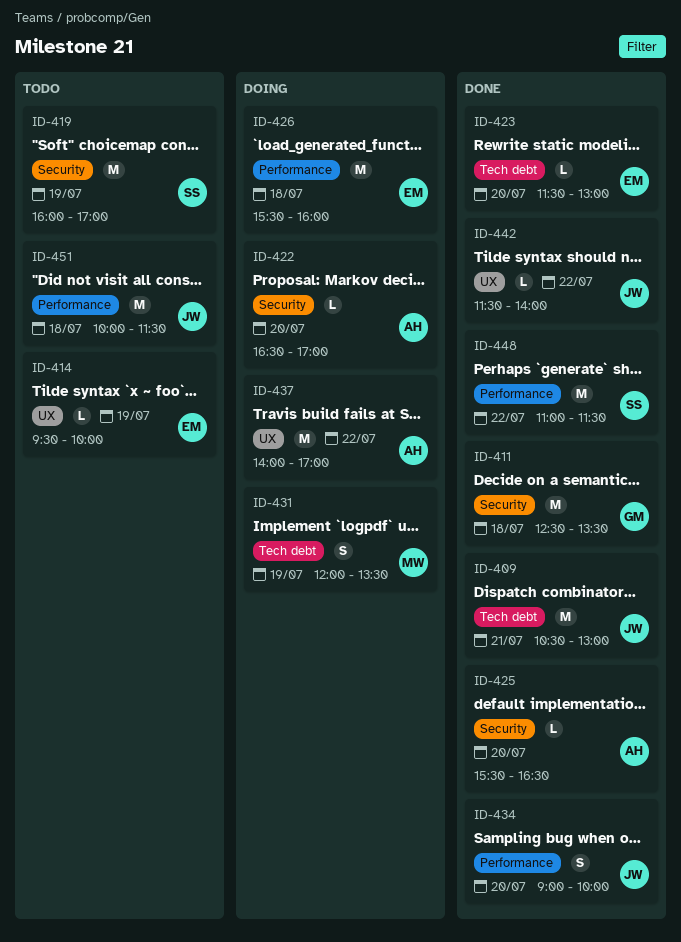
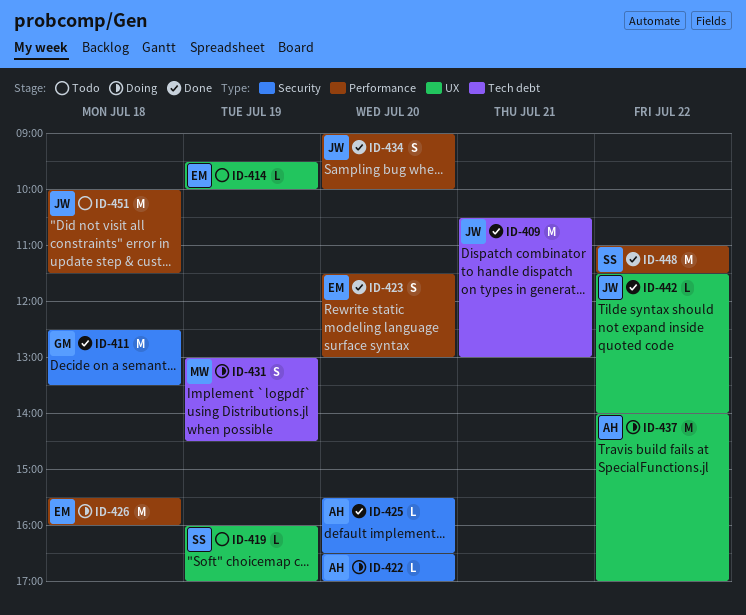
ID-419, label: Security -> UX
ID-419, estimate: M -> L
ID-423, label: Tech debt -> Performance
ID-423, estimate: L -> S
ID-431, begins: 12:00 -> 13:00
ID-431, ends: 13:30 -> 14:30

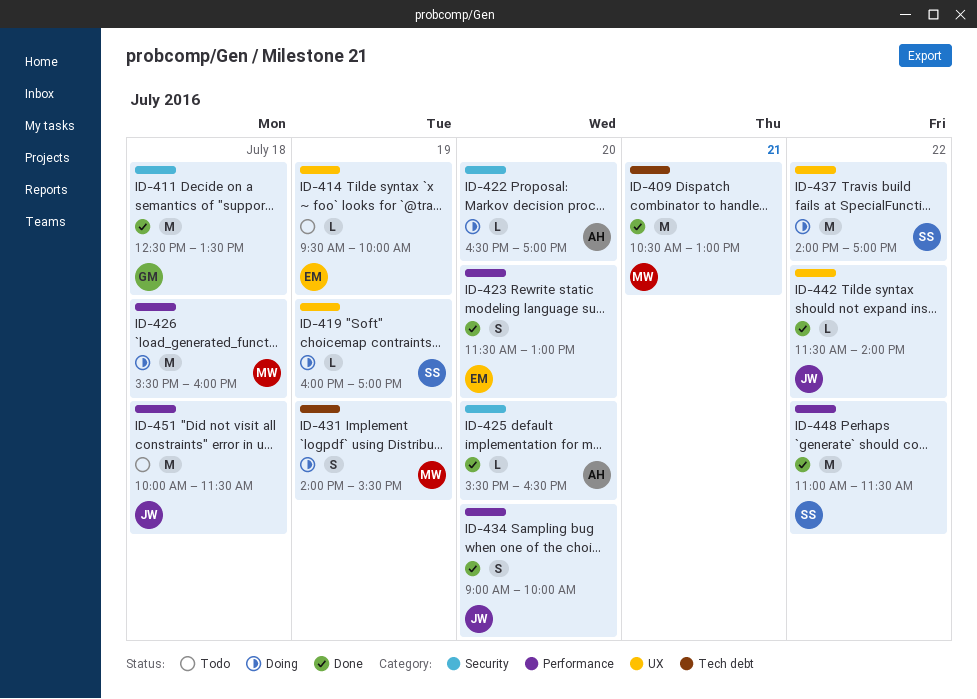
ID-409, owner: JW -> MW
ID-419, status: Todo -> Doing
ID-426, owner: EM -> MW
ID-431, begins: 13:00 -> 14:00
ID-431, ends: 14:30 -> 15:30
ID-437, owner: AH -> SS

